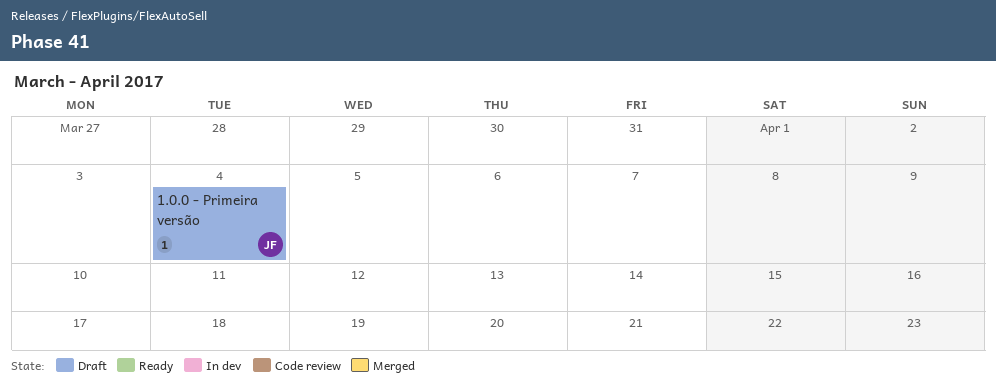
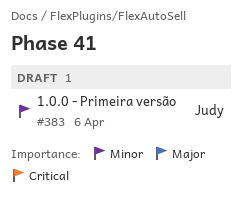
1.0.0 - Primeira versão, due: Apr 4 -> Apr 6

